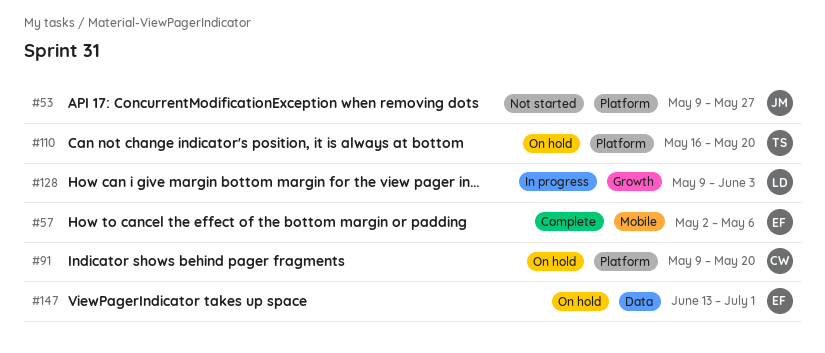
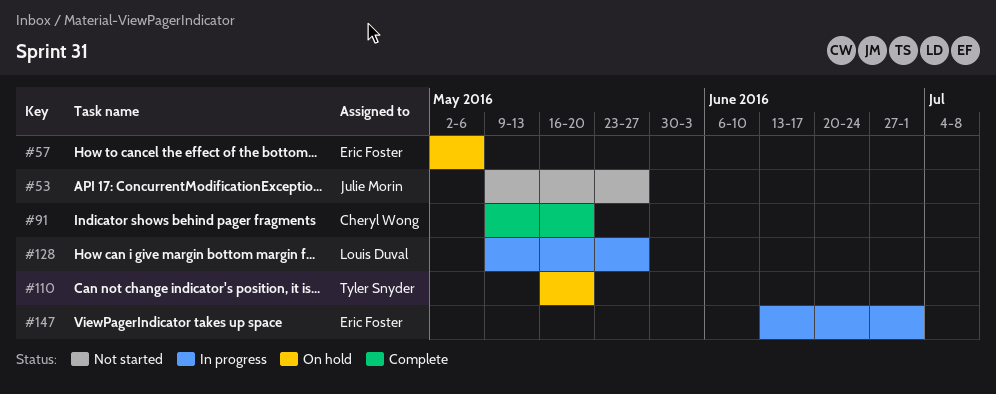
#57, status: Complete -> On hold
#91, status: On hold -> Complete
#128, due: Jun 3 -> May 27
#147, status: On hold -> In progress

